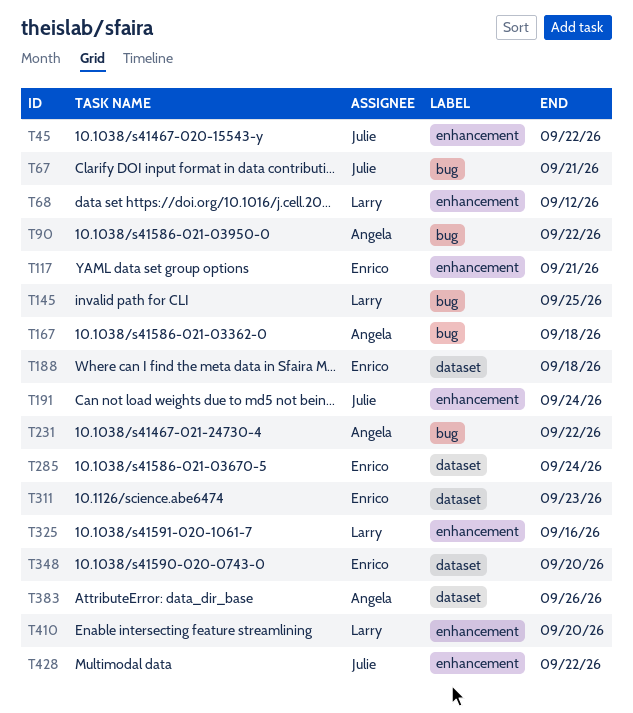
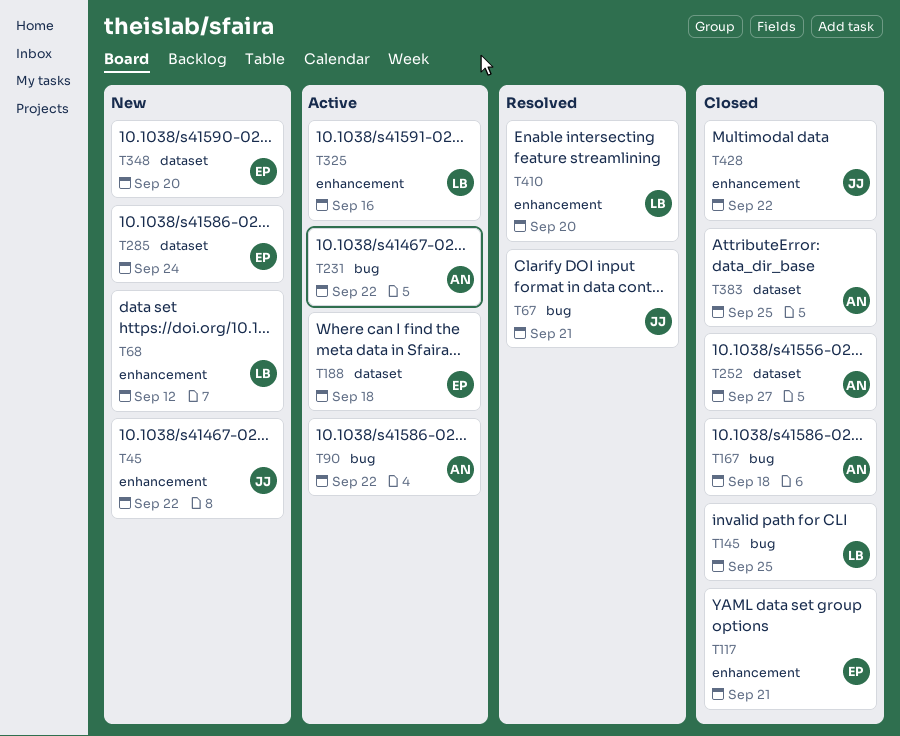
T191: present -> none
T252: none -> present
T311: present -> none
T383, due: Sep 26 -> Sep 25

